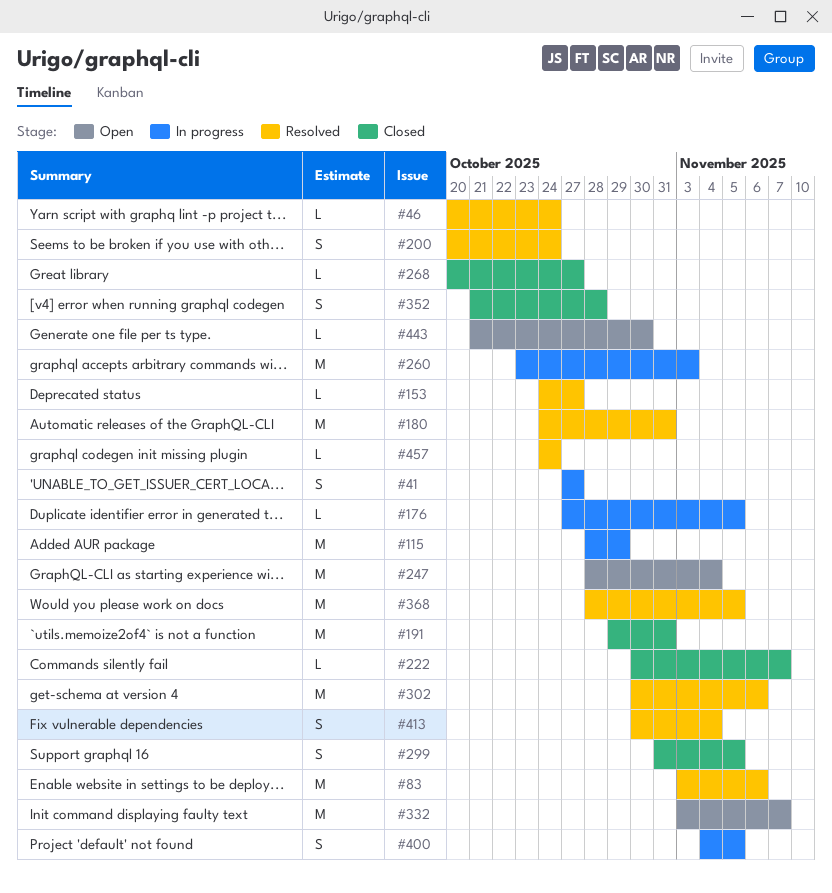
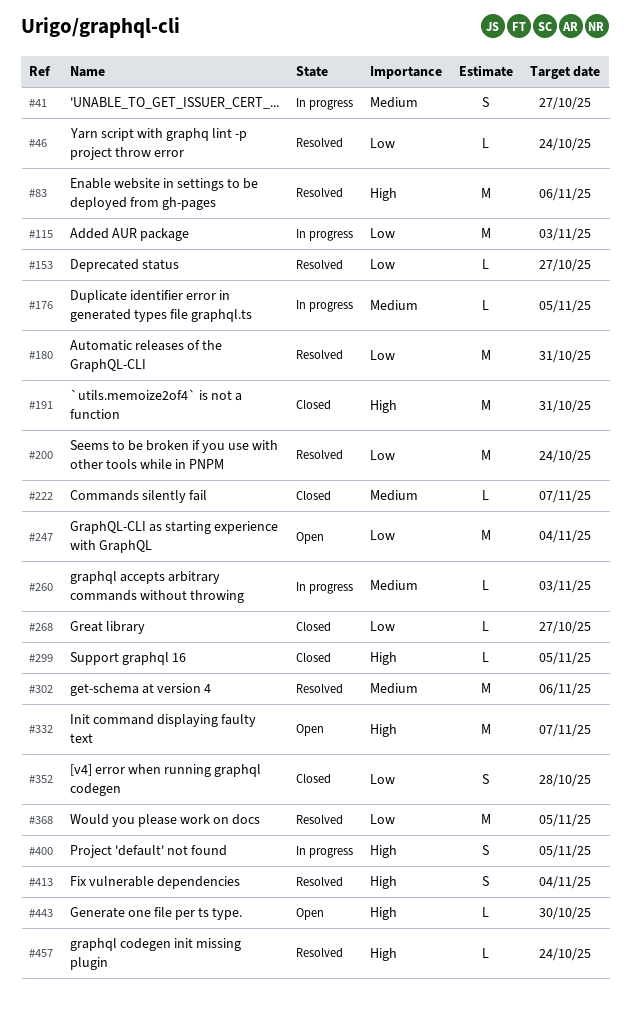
#115, due: Oct 29 -> Nov 3
#200, estimate: S -> M
#260, estimate: M -> L
#299, estimate: S -> L

